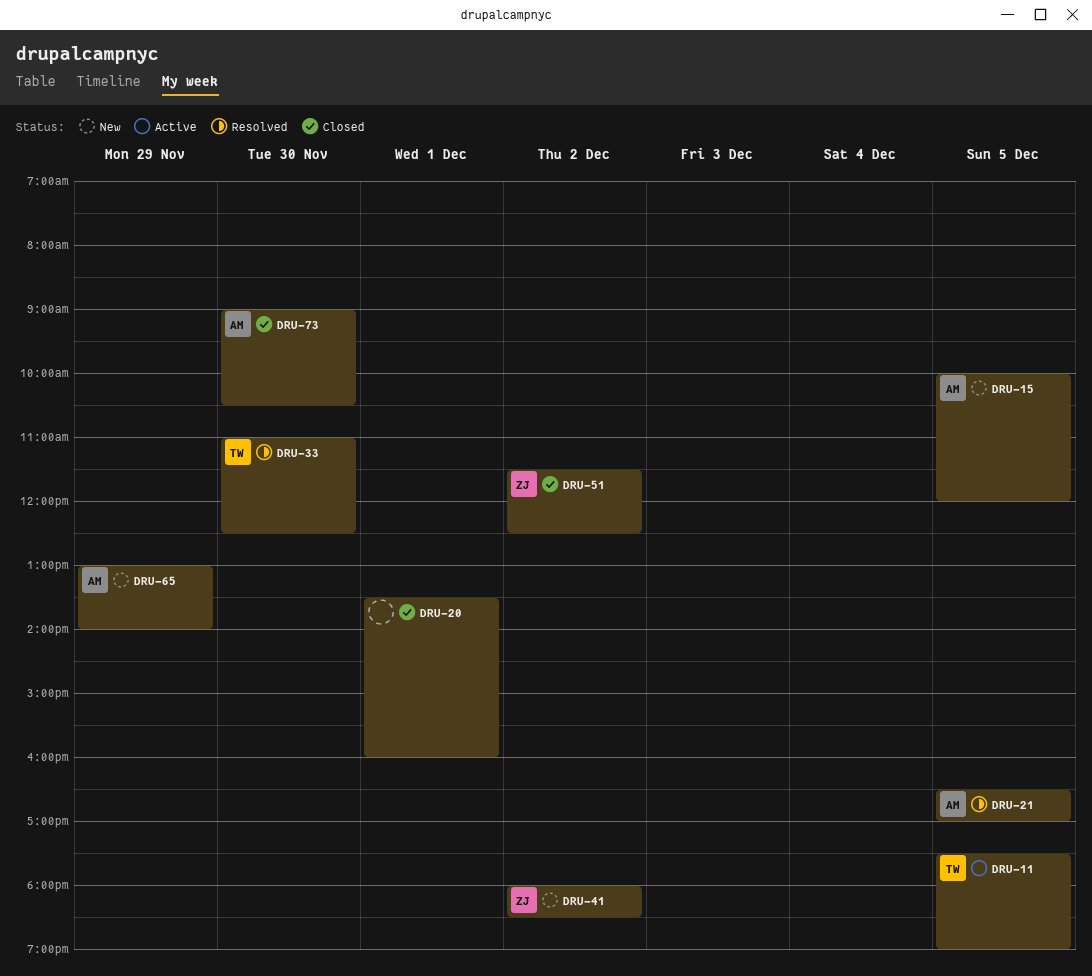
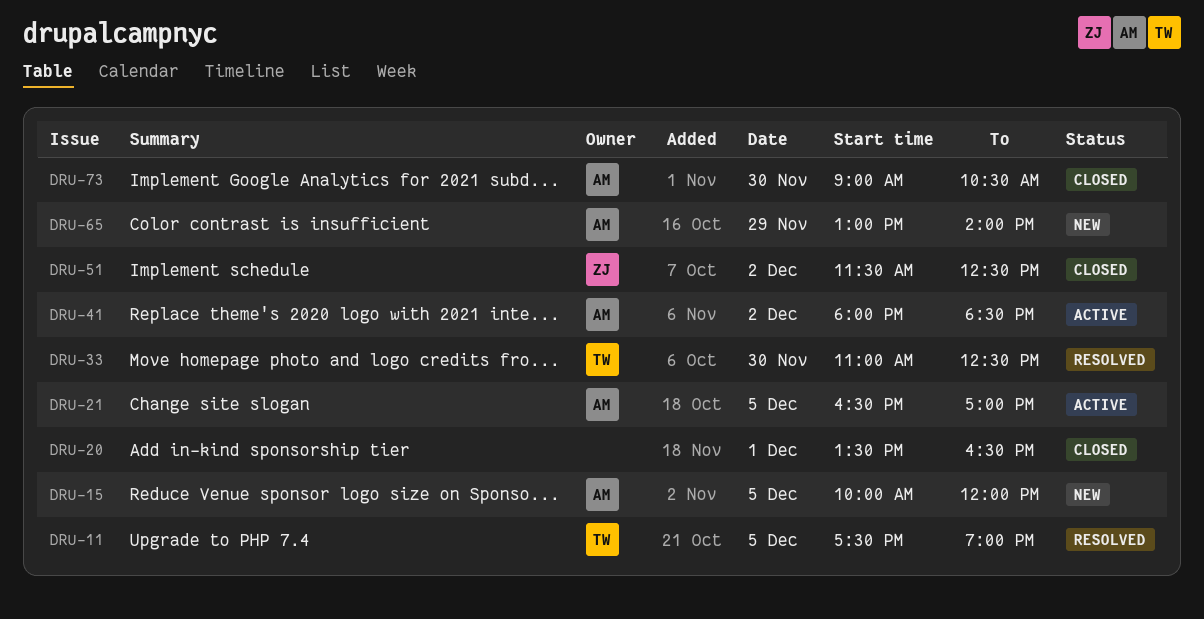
DRU-11, status: Active -> Resolved
DRU-20, ends: 16:00 -> 16:30
DRU-21, status: Resolved -> Active
DRU-41, status: New -> Active
DRU-41, owner: ZJ -> AM

